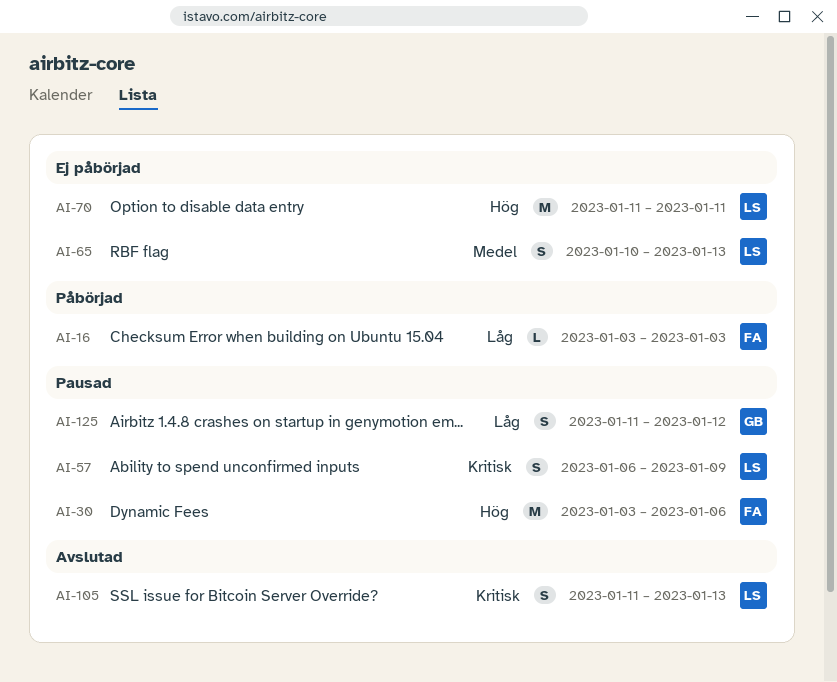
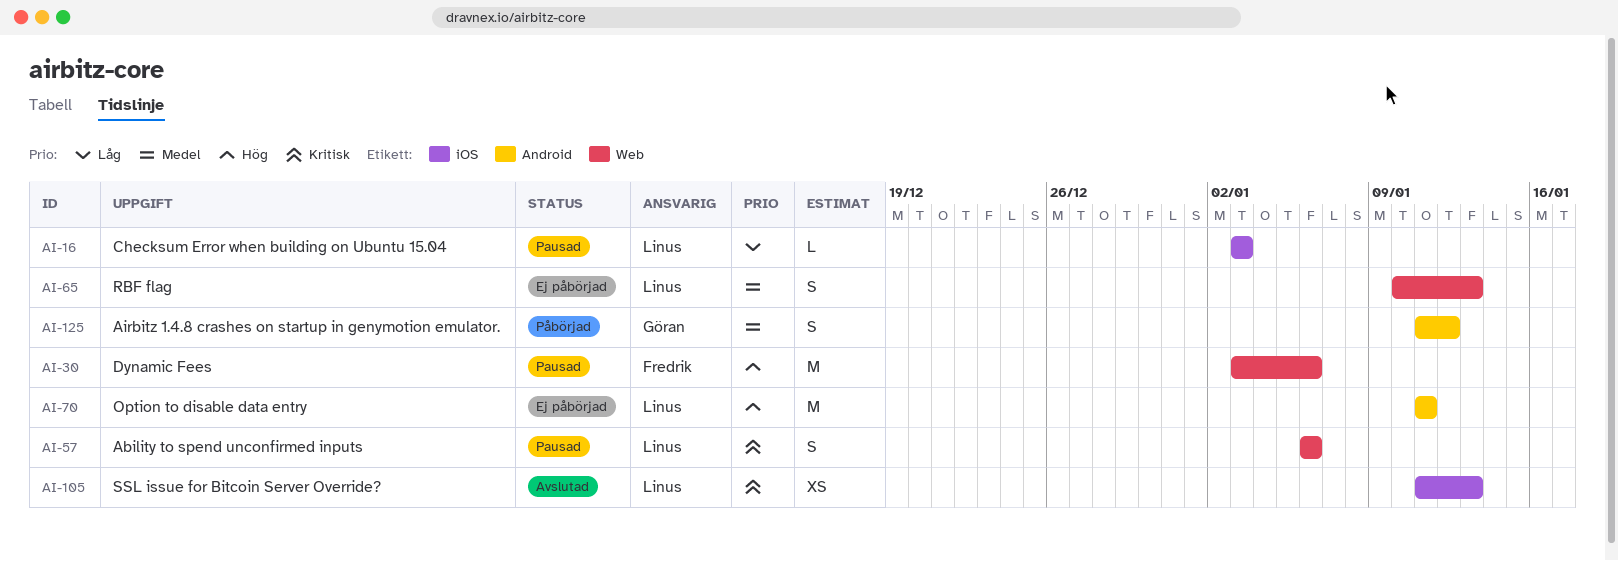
AI-16, status: Påbörjad -> Pausad
AI-16, owner: Fredrik -> Linus
AI-57, due: Jan 9 -> Jan 6
AI-105, estimate: S -> XS
AI-125, status: Pausad -> Påbörjad
AI-125, priority: Låg -> Medel

